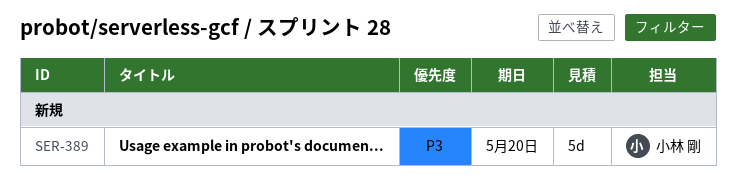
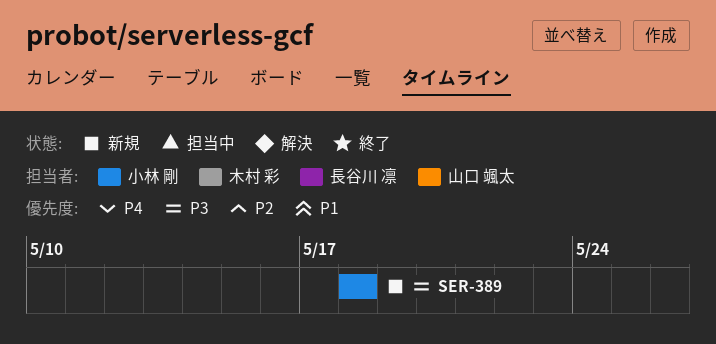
SER-389, due: May 20 -> May 18

